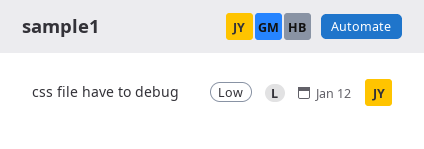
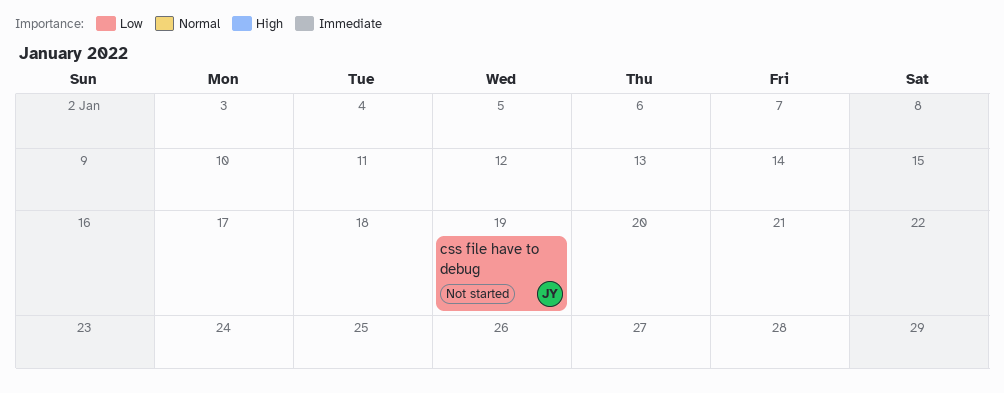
css file have to debug, due: Jan 12 -> Jan 19

